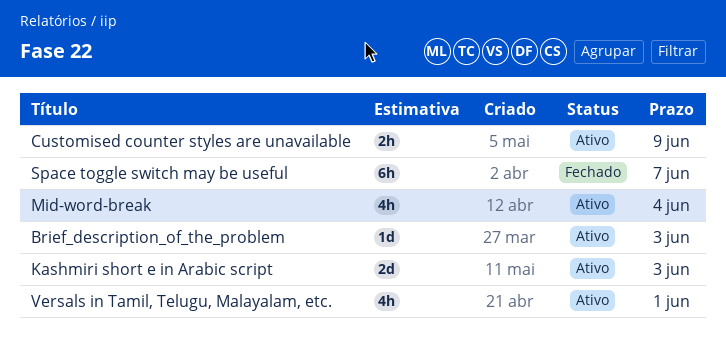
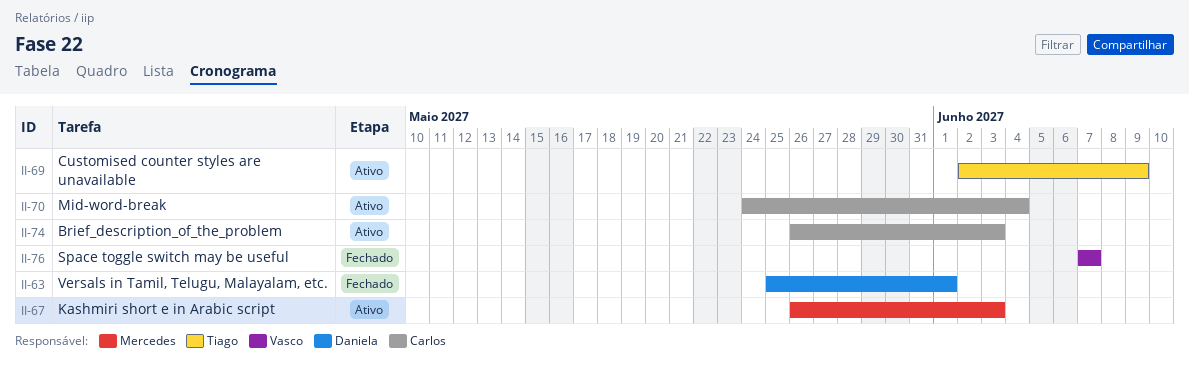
Versals in Tamil, Telugu, Malayalam, etc., status: Ativo -> Fechado

